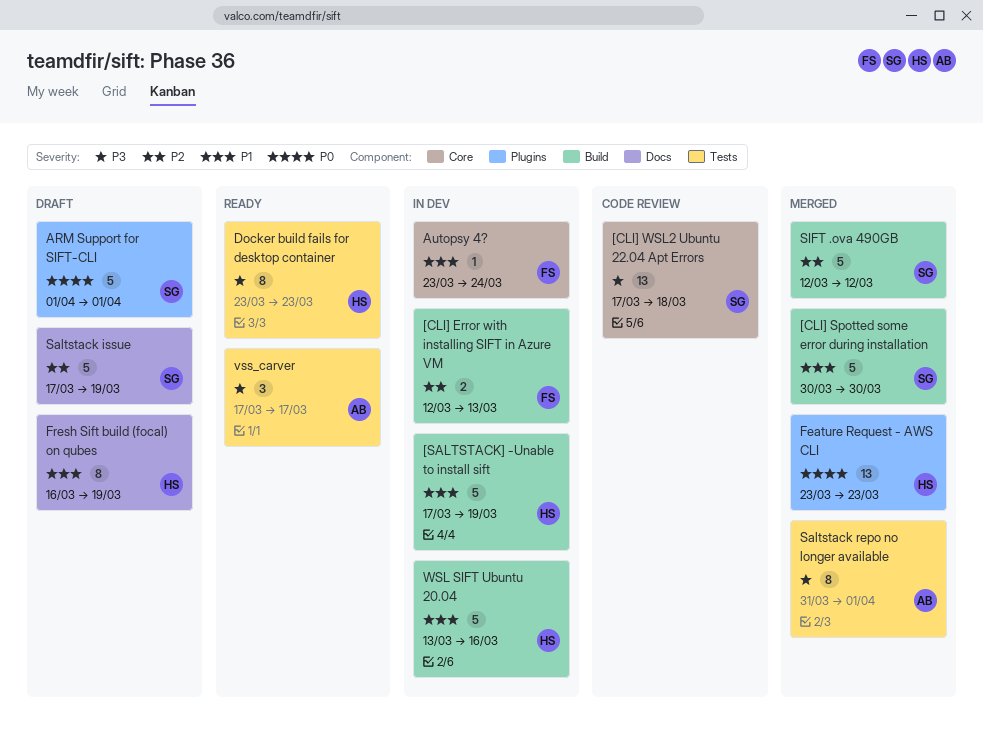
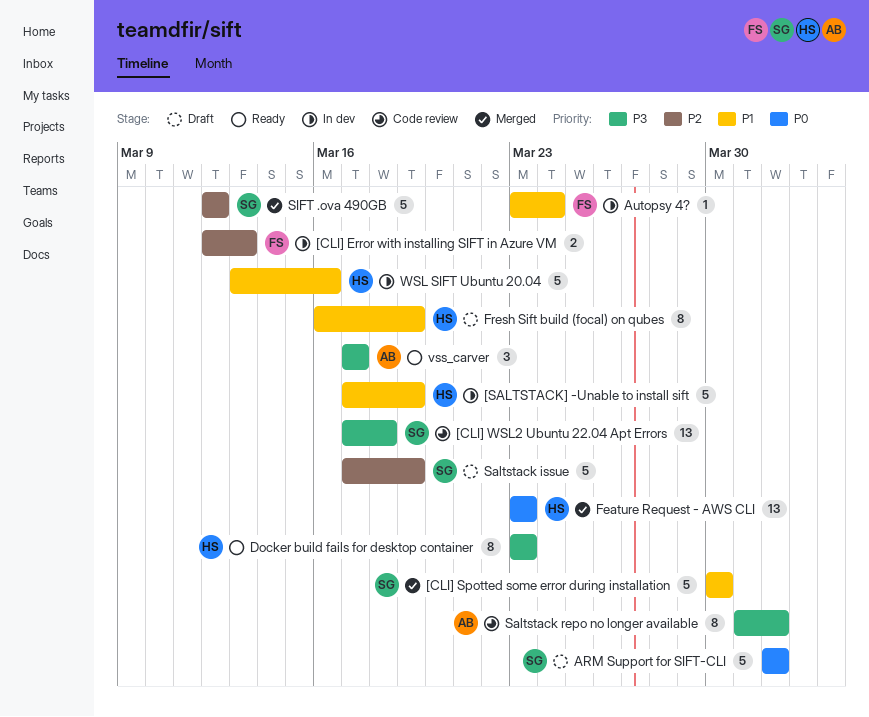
Saltstack repo no longer available, status: Merged -> Code review

